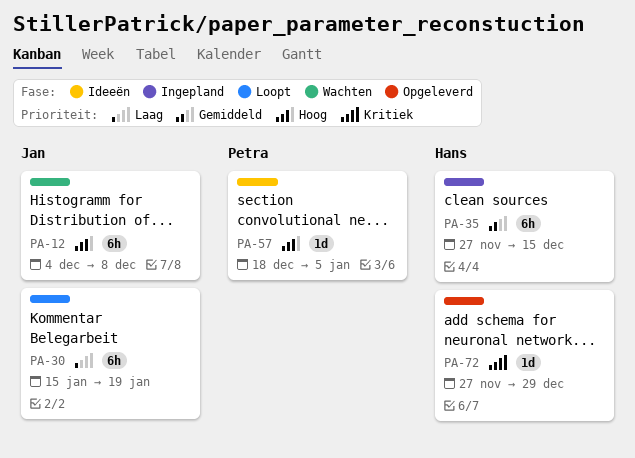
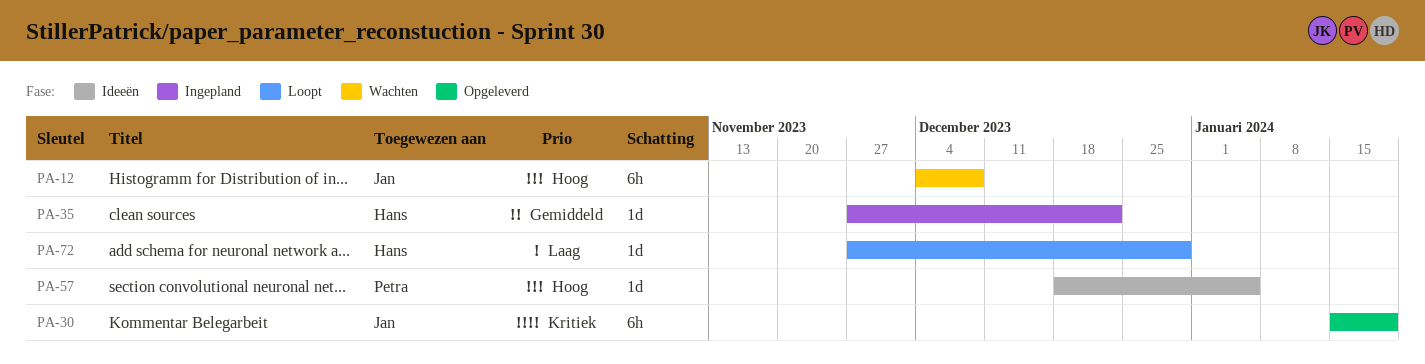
PA-30, status: Loopt -> Opgeleverd
PA-30, priority: Laag -> Kritiek
PA-35, estimate: 6h -> 1d
PA-35, due: Dec 15 -> Dec 22
PA-72, status: Opgeleverd -> Loopt
PA-72, priority: Kritiek -> Laag

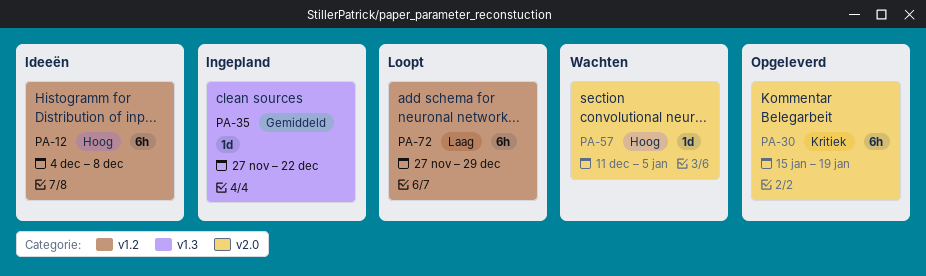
PA-12, status: Wachten -> Ideeën
PA-57, status: Ideeën -> Wachten
PA-57, start: Dec 18 -> Dec 11
PA-72, estimate: 1d -> 6h

